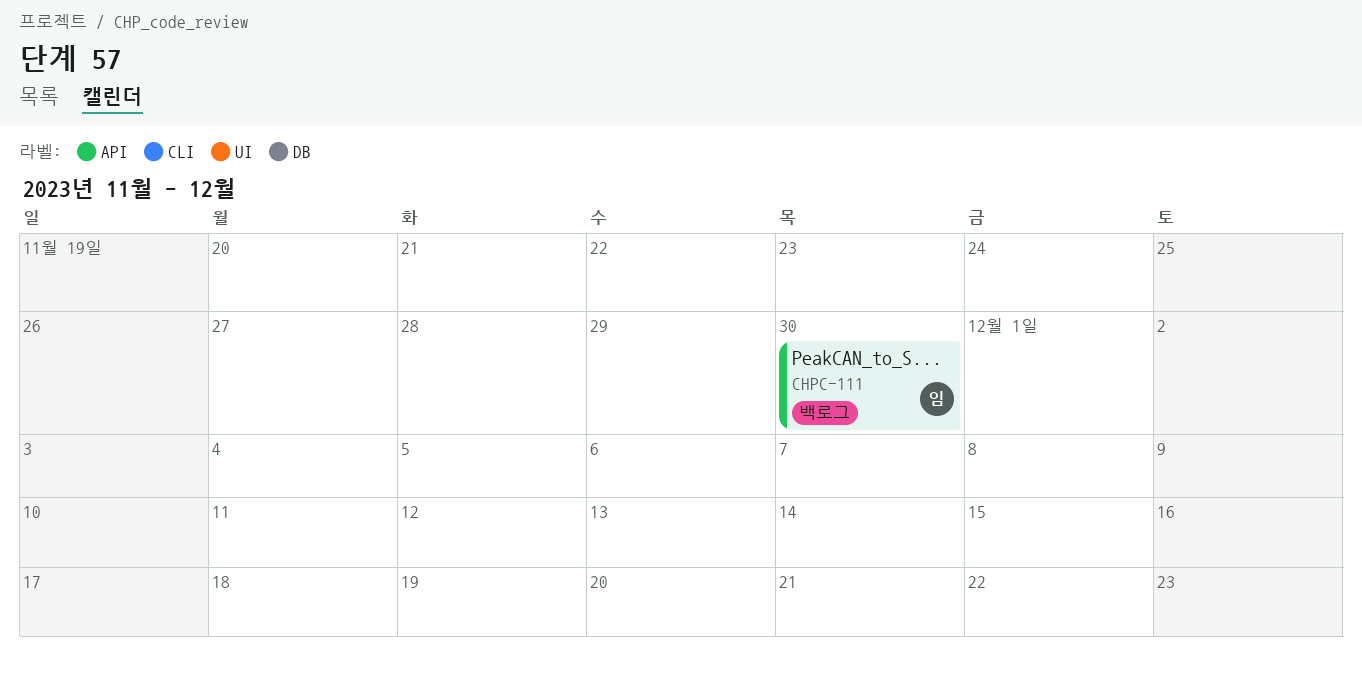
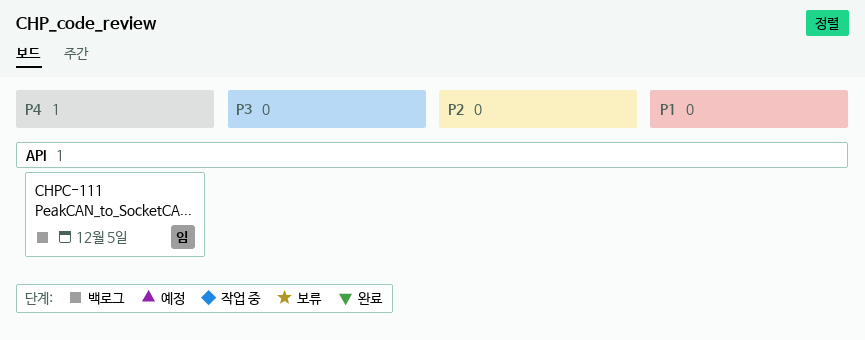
CHPC-111, due: Nov 30 -> Dec 5

